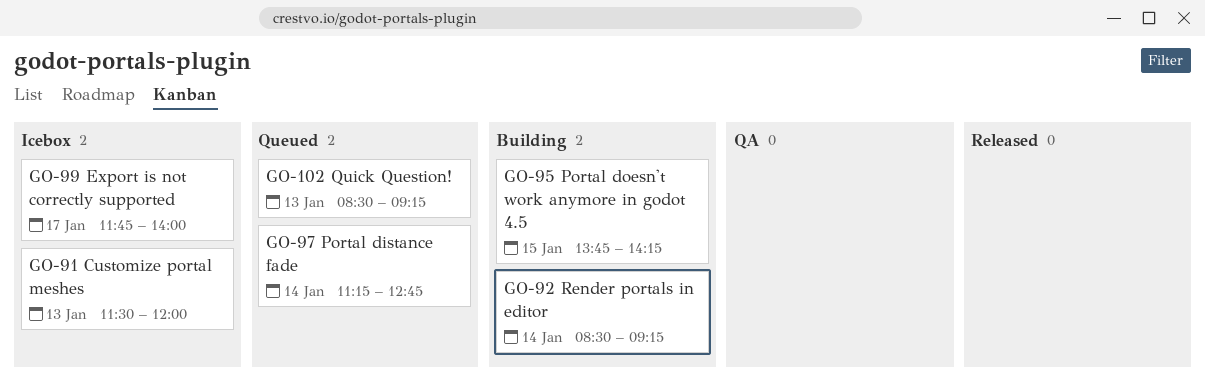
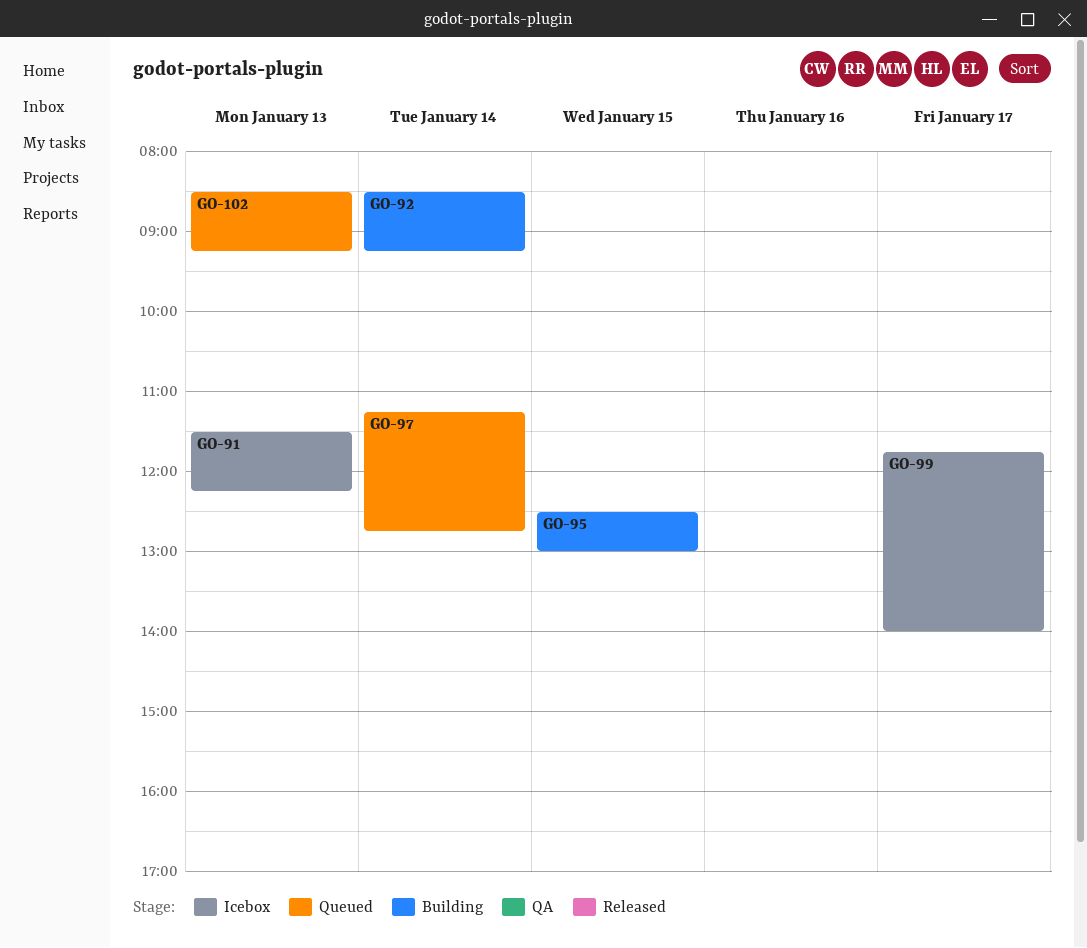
GO-91, ends: 12:00 -> 12:15
GO-95, begins: 13:45 -> 12:30
GO-95, ends: 14:15 -> 13:00

